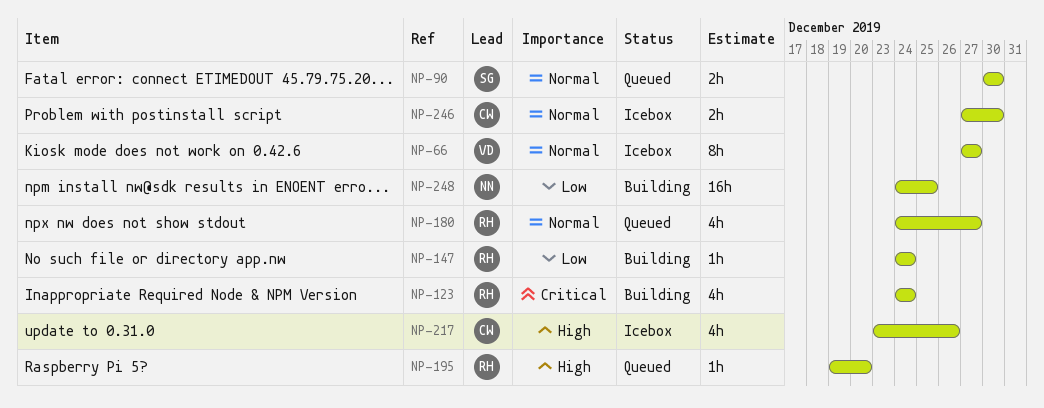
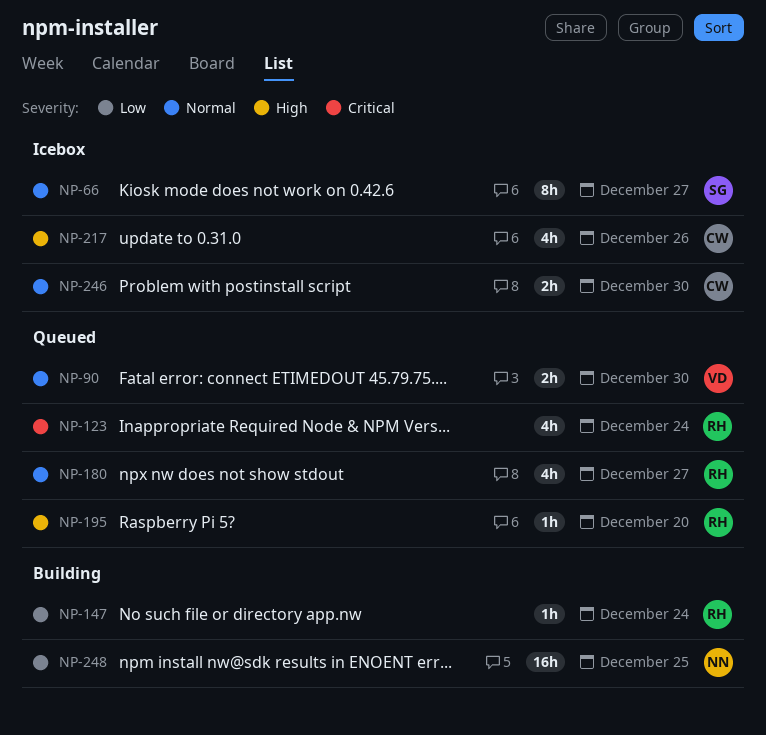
NP-66, owner: VD -> SG
NP-90, owner: SG -> VD
NP-123, status: Building -> Queued

